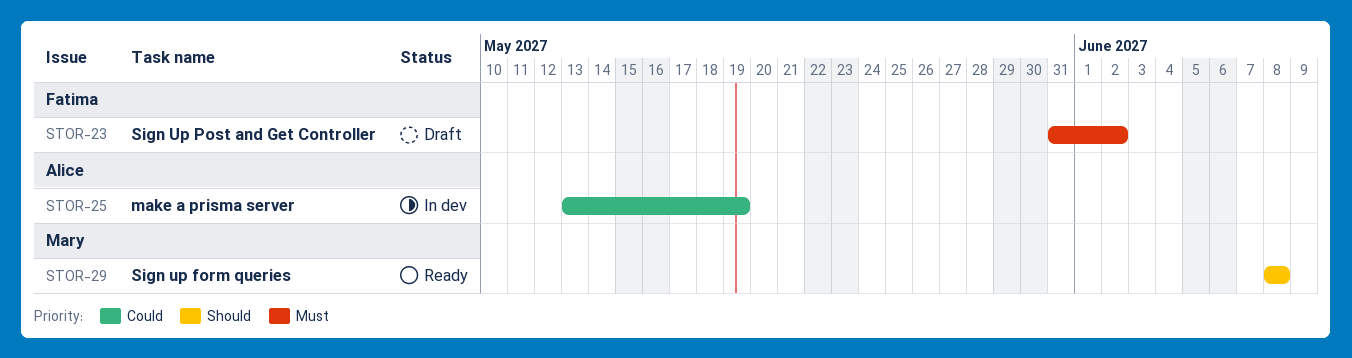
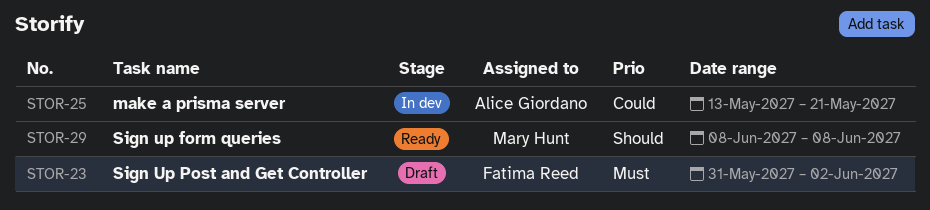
STOR-25, due: May 19 -> May 21

